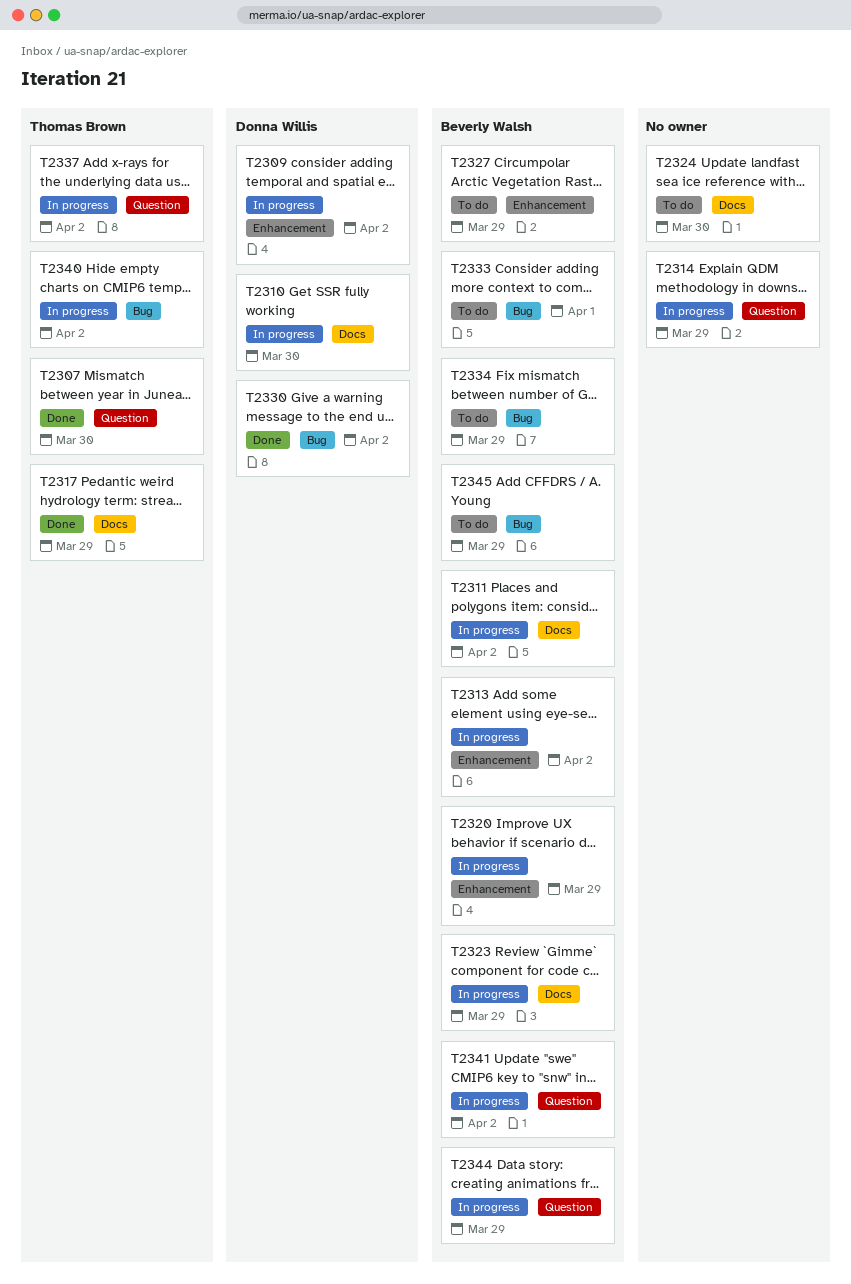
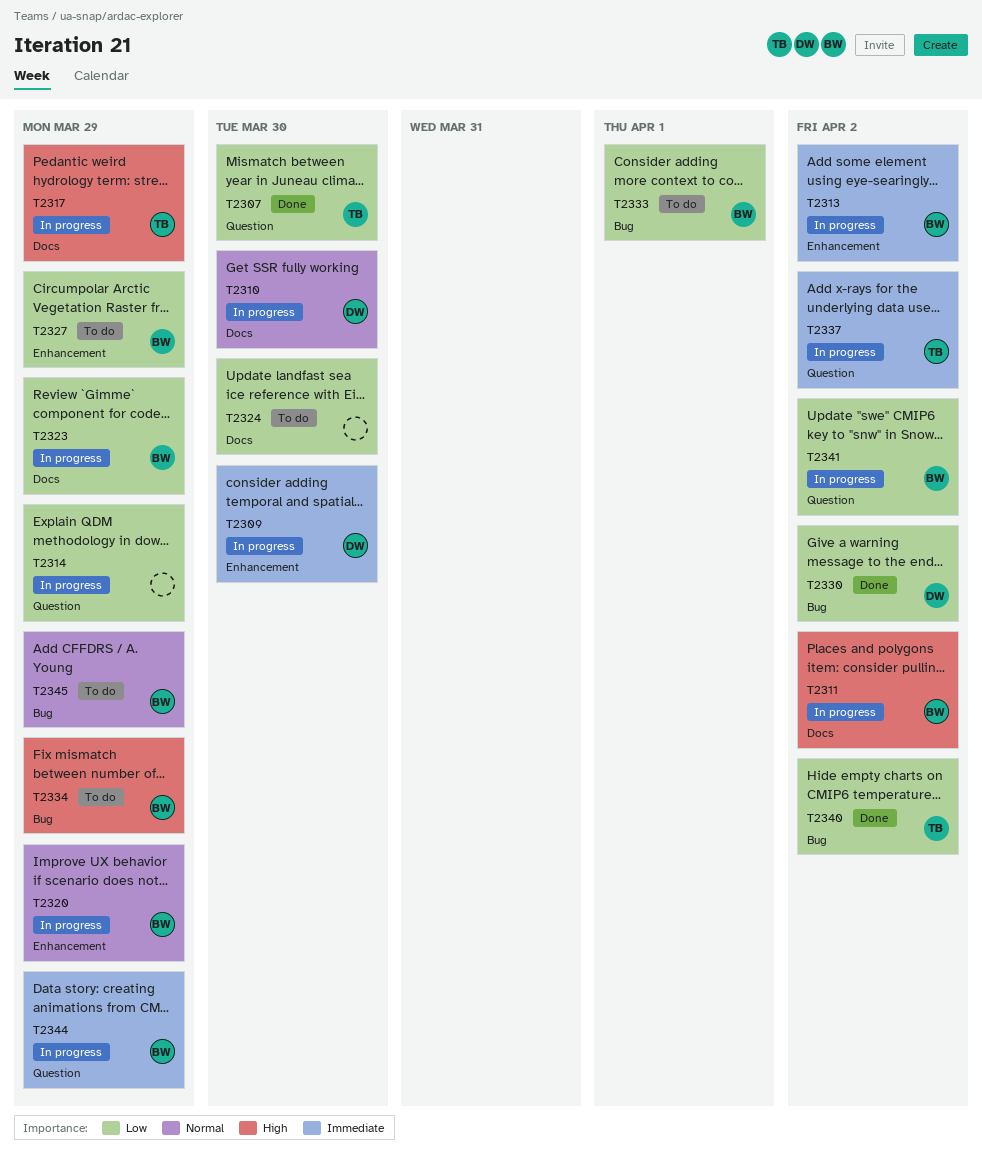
T2309, due: Apr 2 -> Mar 30
T2317, status: Done -> In progress
T2340, status: In progress -> Done

